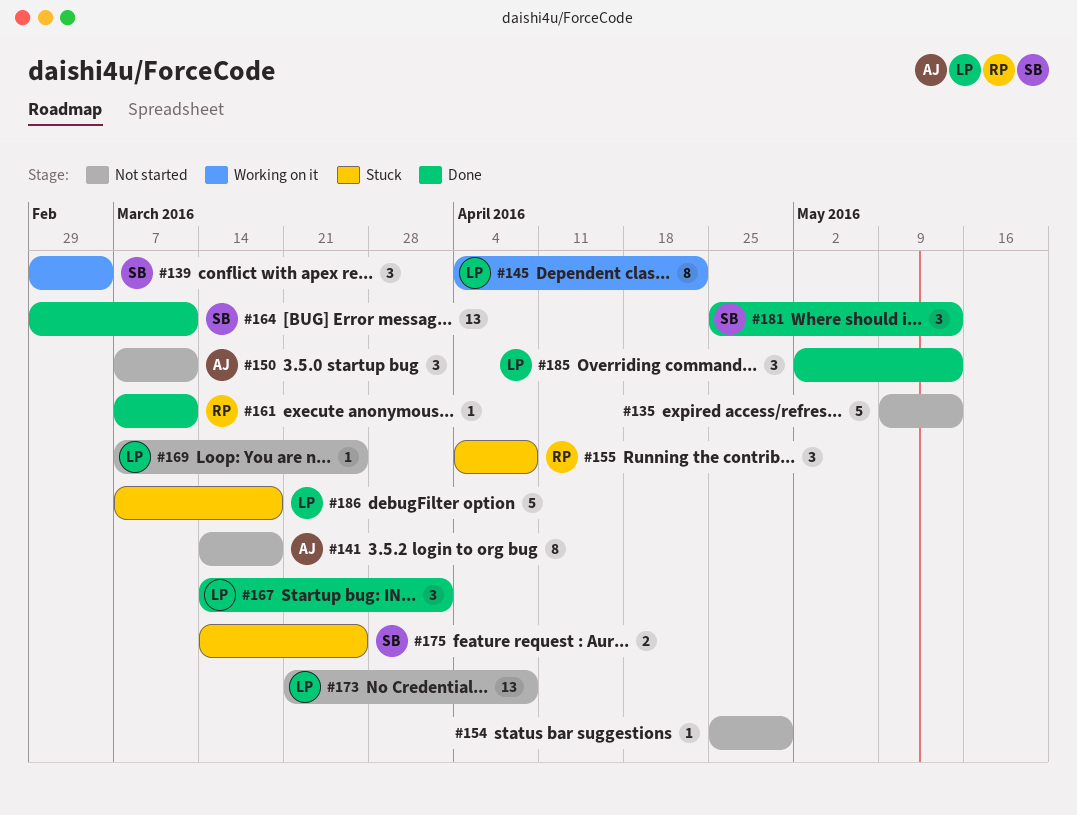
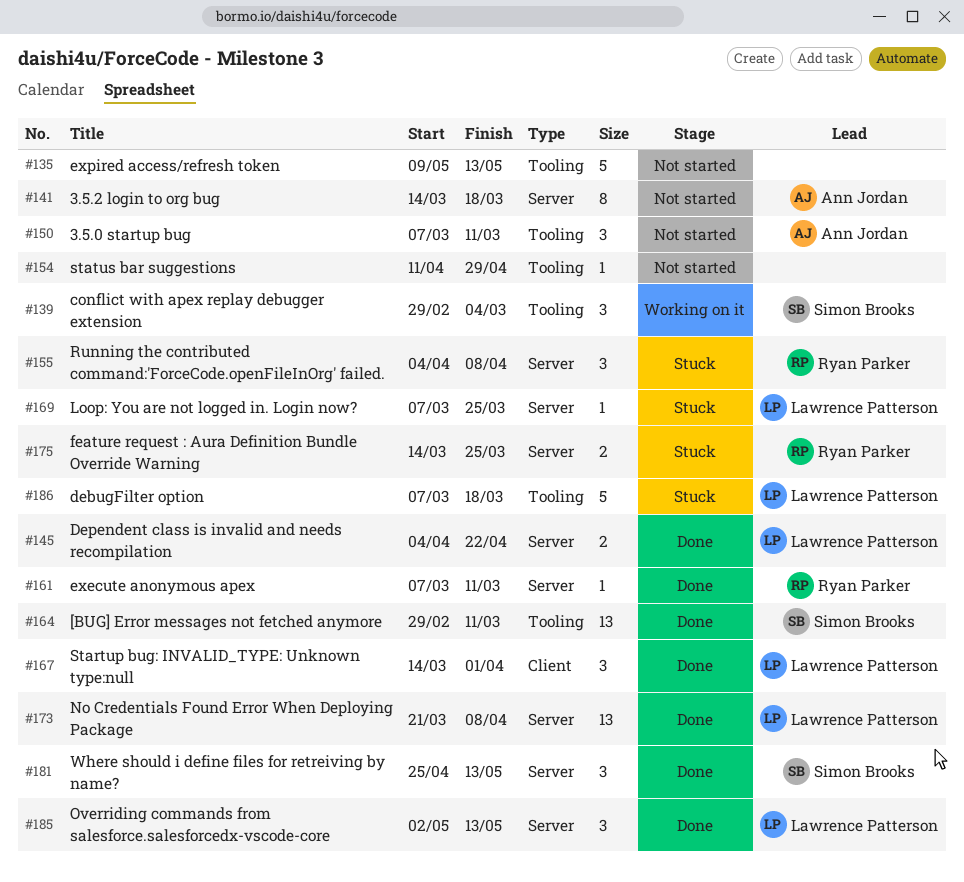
#145, status: Working on it -> Done
#145, estimate: 8 -> 2
#154, start: Apr 25 -> Apr 11
#169, status: Not started -> Stuck
#173, status: Not started -> Done
#175, owner: Simon Brooks -> Ryan Parker

